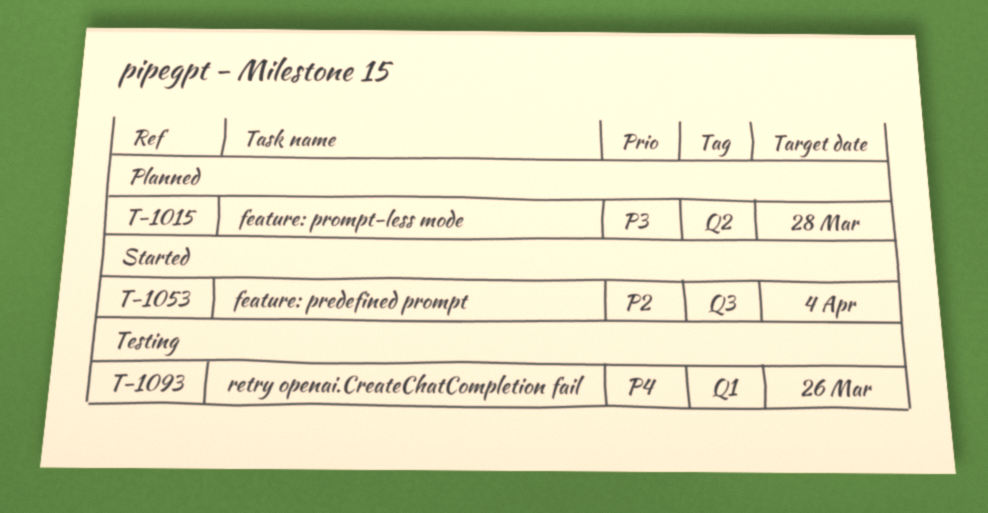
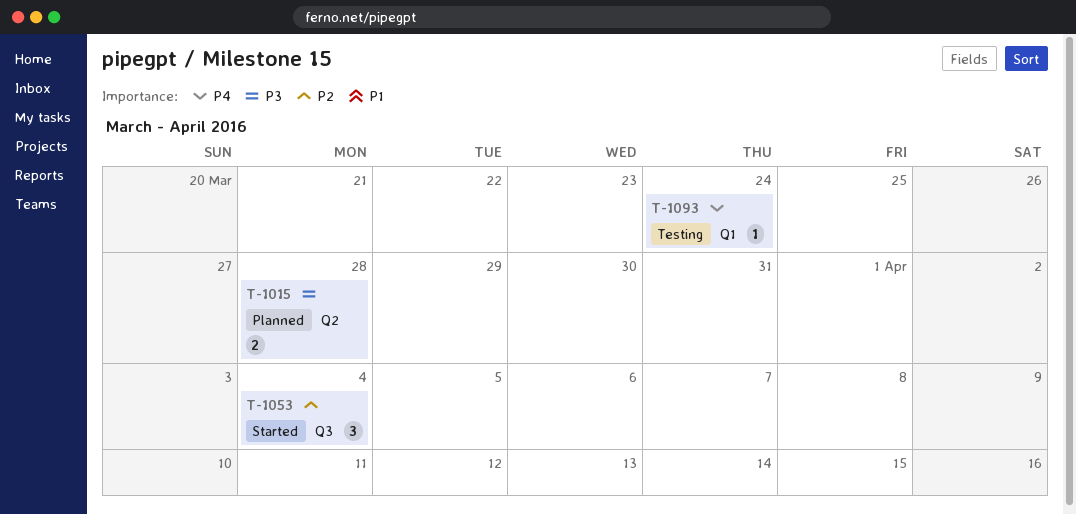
T-1093, due: Mar 26 -> Mar 24

